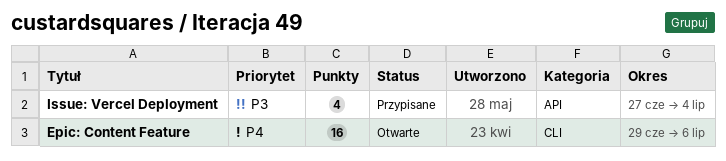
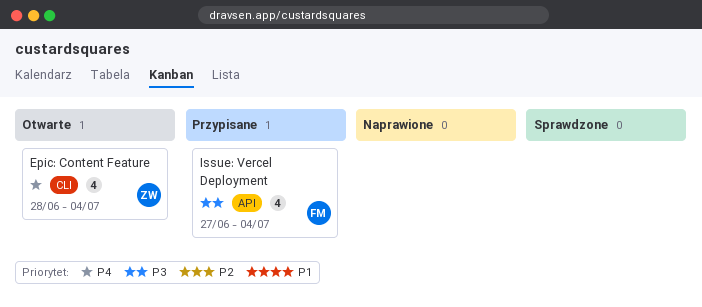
Epic: Content Feature, estimate: 16 -> 4
Epic: Content Feature, start: Jun 29 -> Jun 28
Epic: Content Feature, due: Jul 6 -> Jul 4

